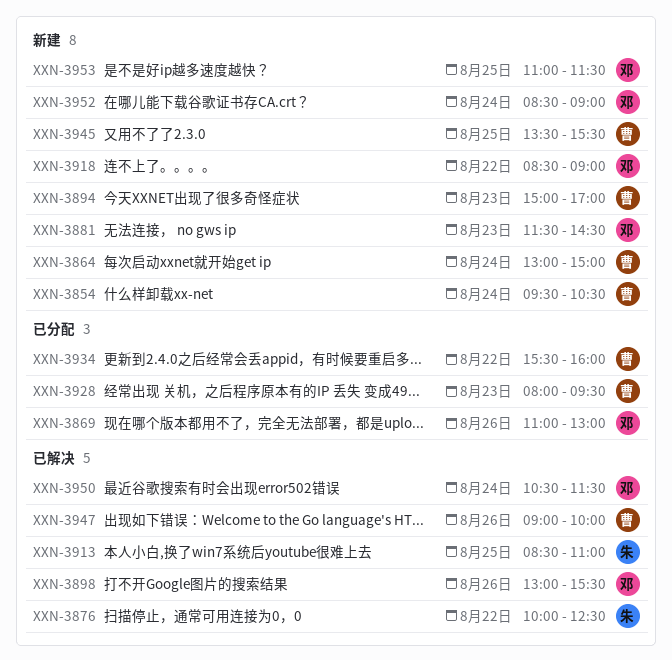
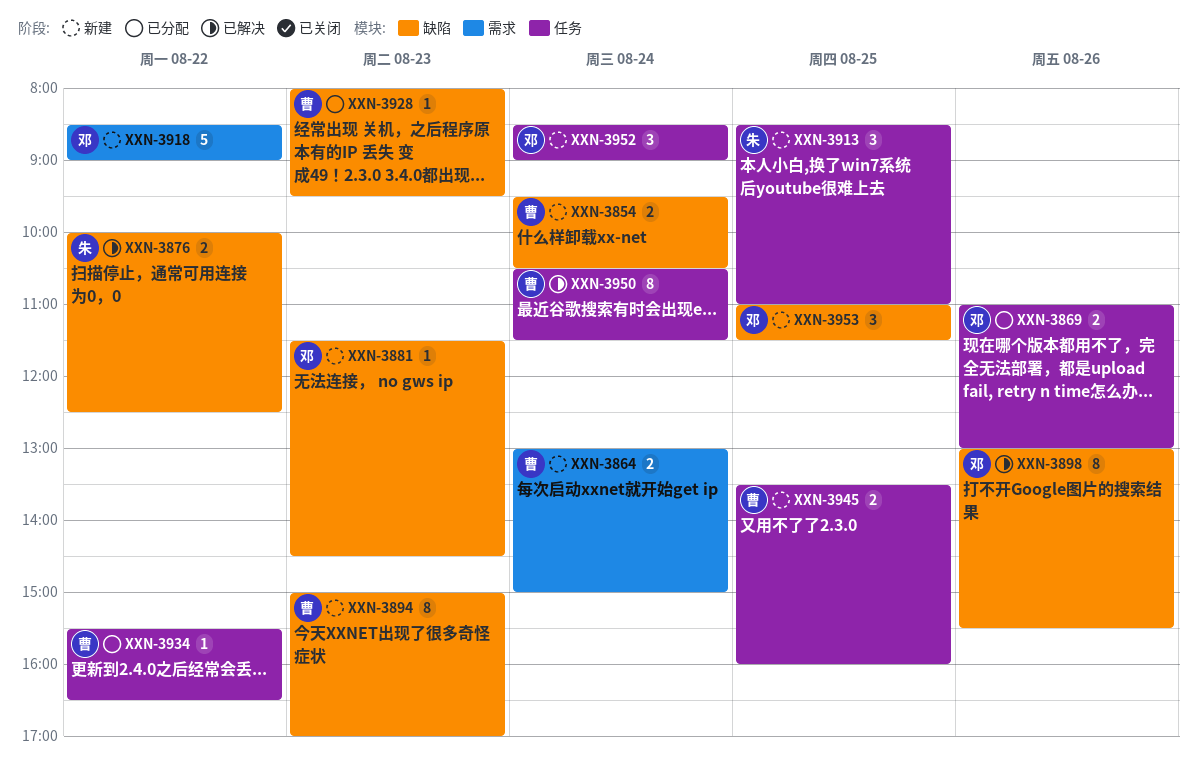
XXN-3913, status: 已解决 -> 新建
XXN-3934, ends: 16:00 -> 16:30
XXN-3945, ends: 15:30 -> 16:00
XXN-3947: present -> none
XXN-3950, owner: 邓 -> 曹

